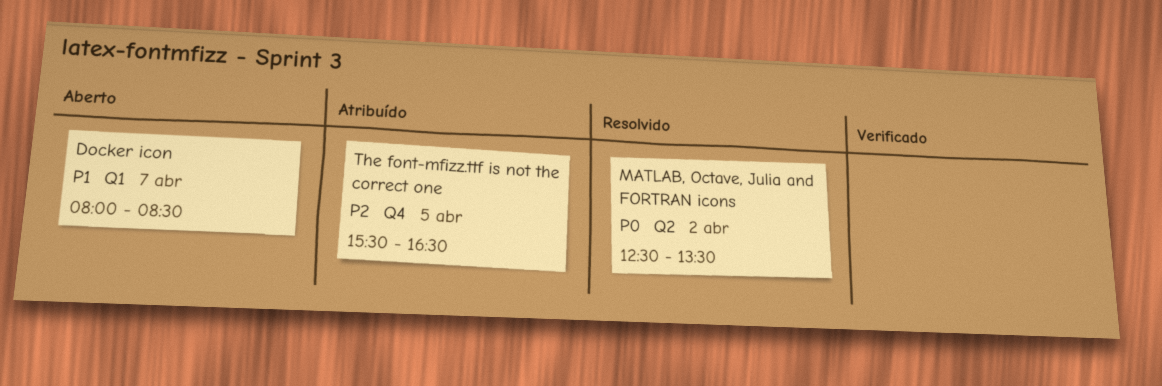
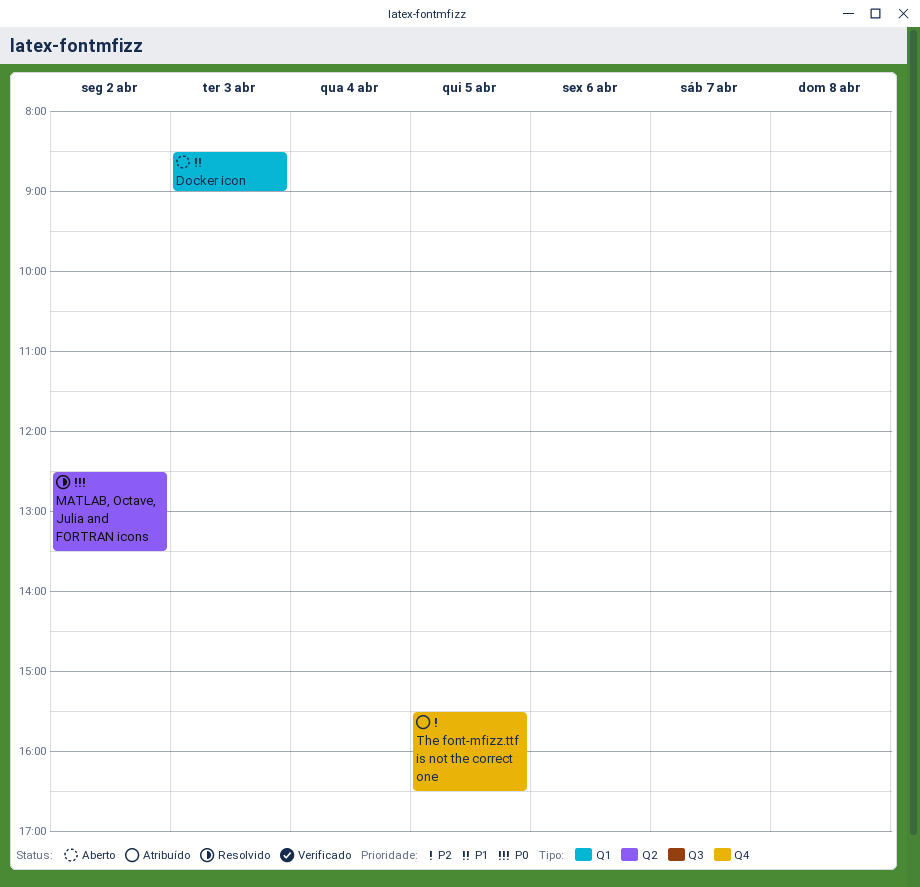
Docker icon, day: Apr 7 -> Apr 3
Docker icon, begins: 08:00 -> 08:30
Docker icon, ends: 08:30 -> 09:00

